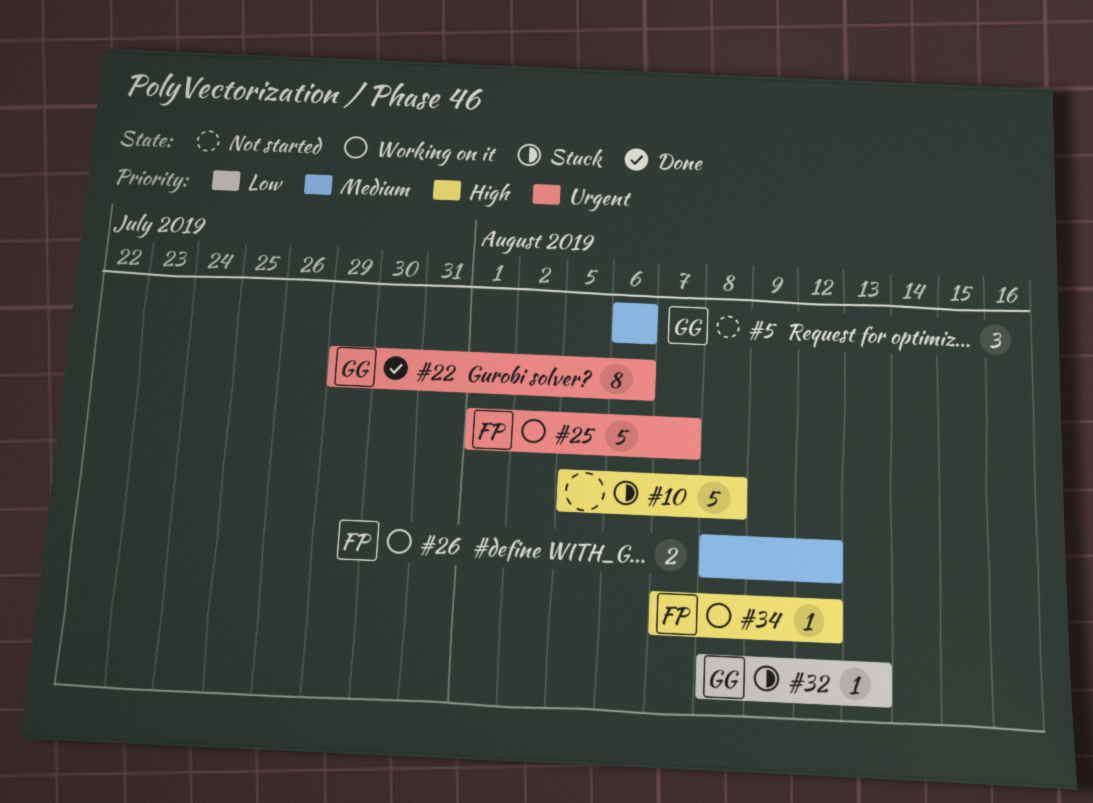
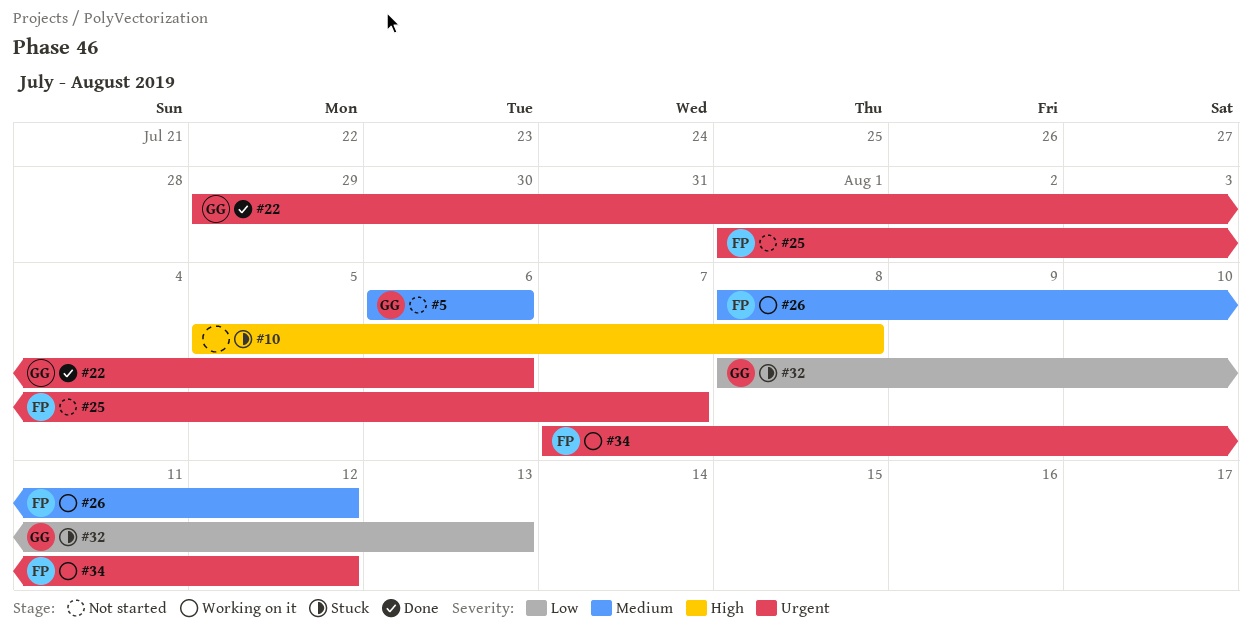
#25, status: Working on it -> Not started
#34, priority: High -> Urgent

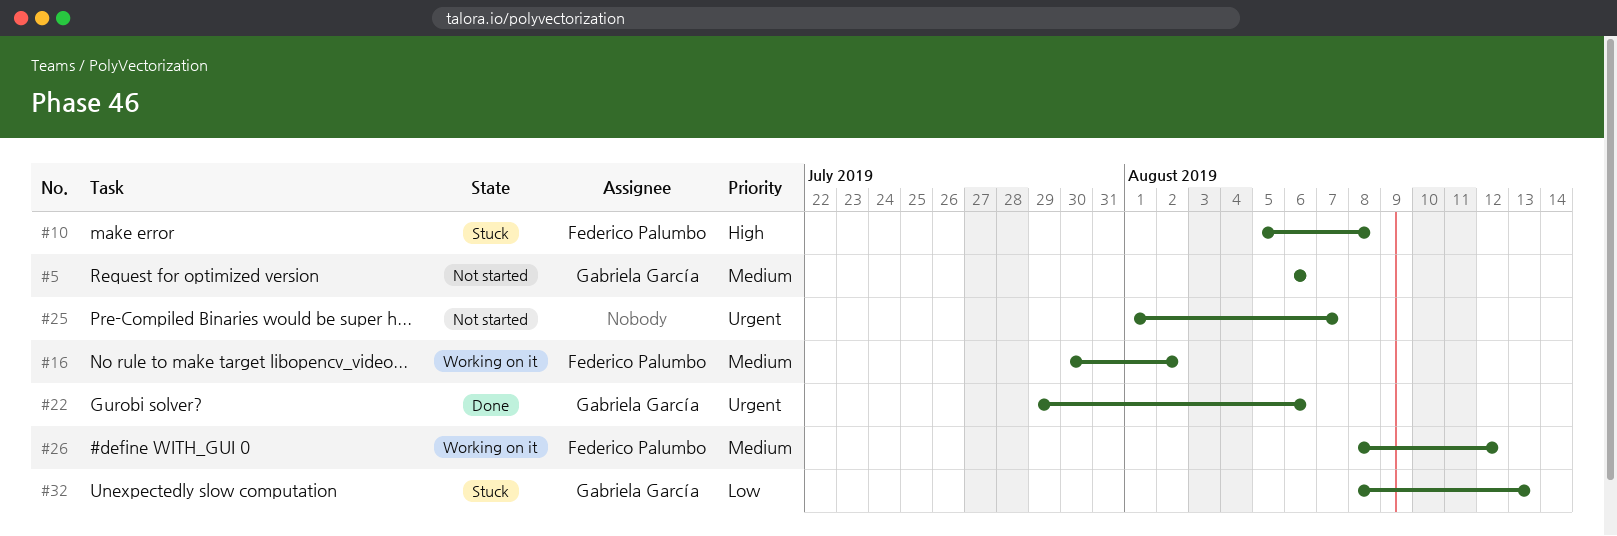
#10, owner: none -> Federico Palumbo
#16: none -> present
#25, owner: Federico Palumbo -> none
#34: present -> none

